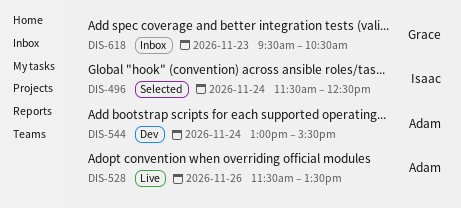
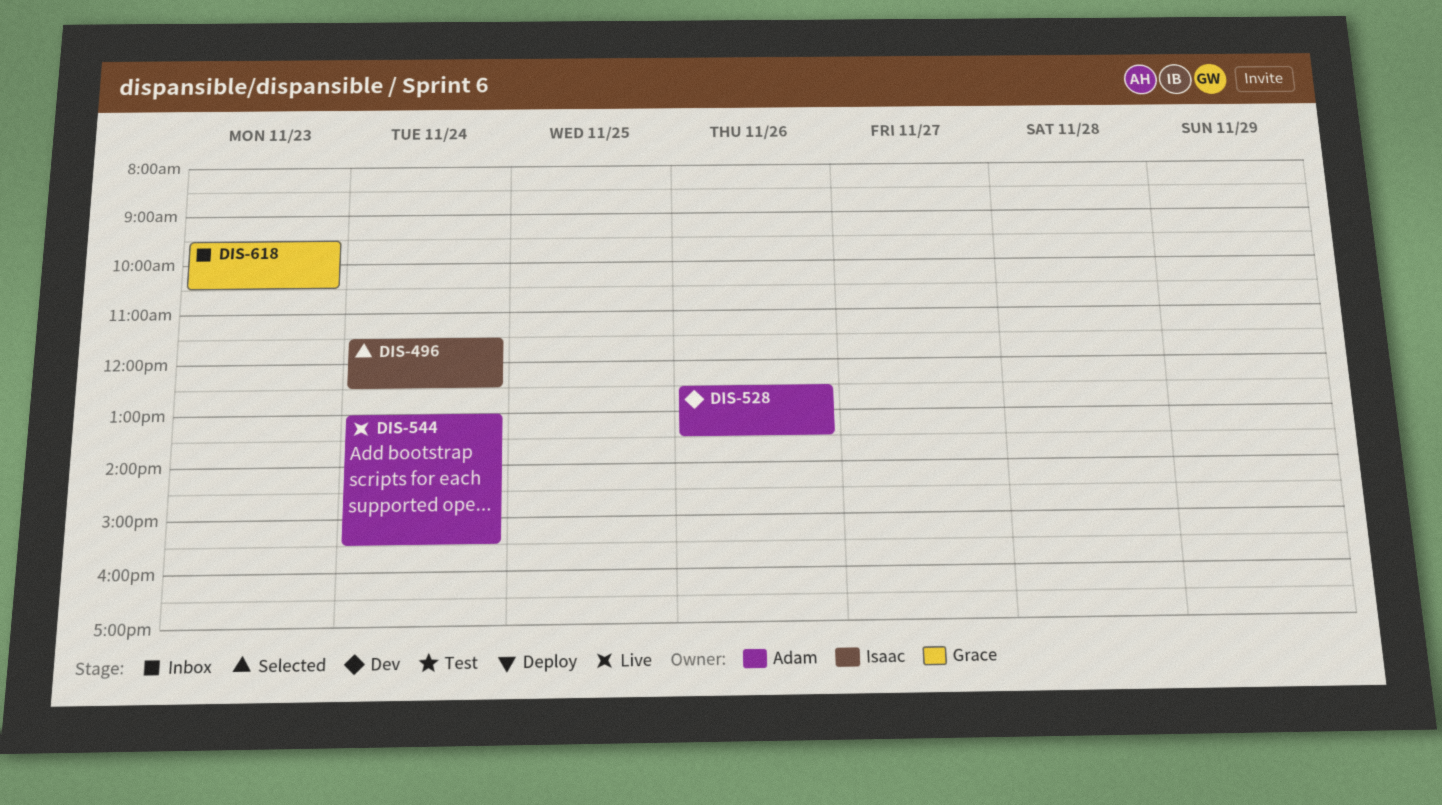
DIS-528, status: Live -> Dev
DIS-528, begins: 11:30 -> 12:30
DIS-544, status: Dev -> Live

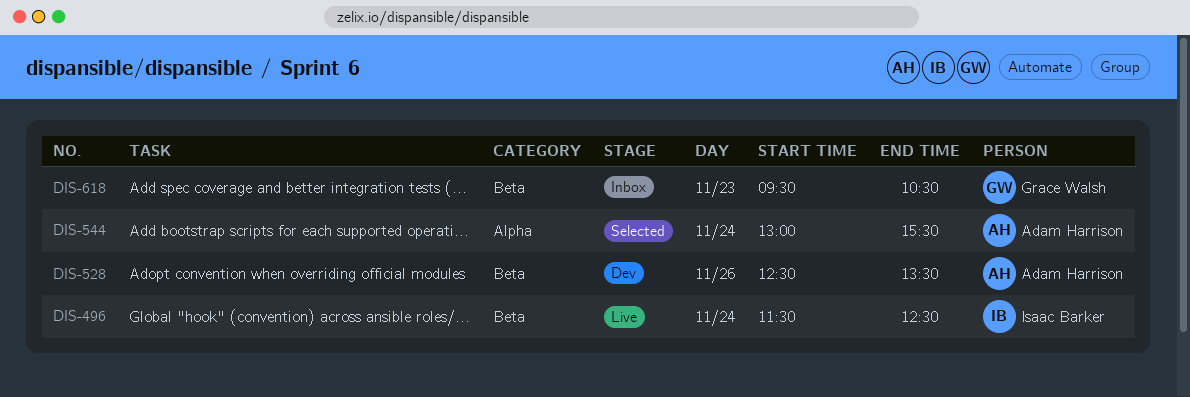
DIS-496, status: Selected -> Live
DIS-544, status: Live -> Selected

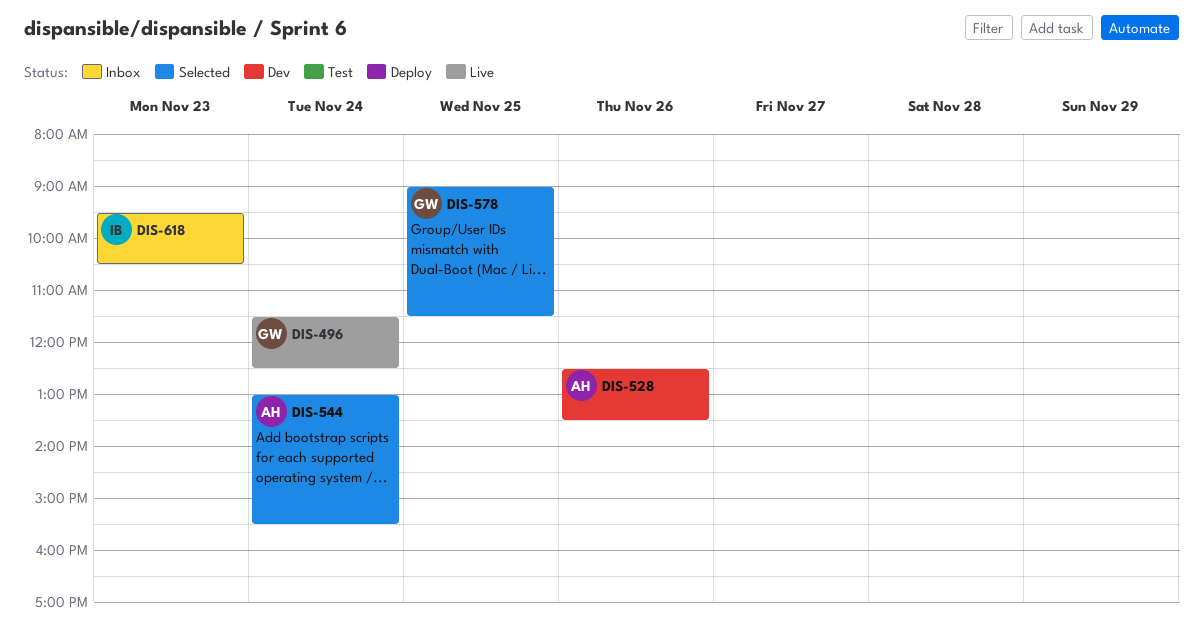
DIS-496, owner: Isaac Barker -> Grace Walsh
DIS-578: none -> present
DIS-618, owner: Grace Walsh -> Isaac Barker

